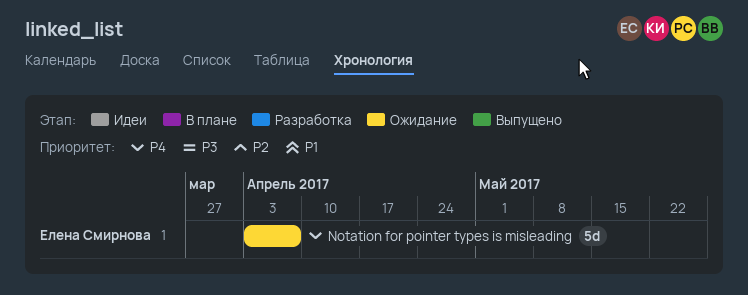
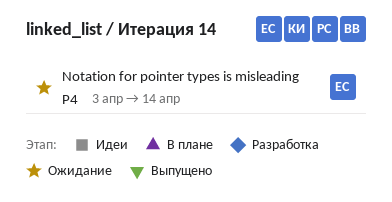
Notation for pointer types is misleading, due: Apr 7 -> Apr 14

